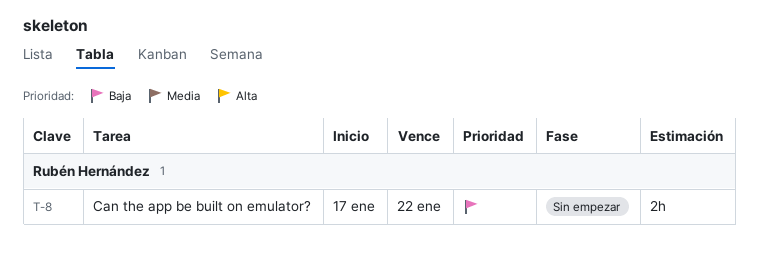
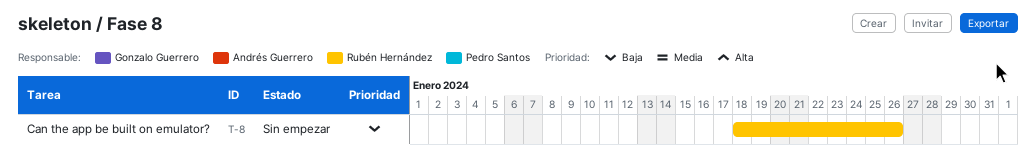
T-8, start: Jan 17 -> Jan 18
T-8, due: Jan 22 -> Jan 26

